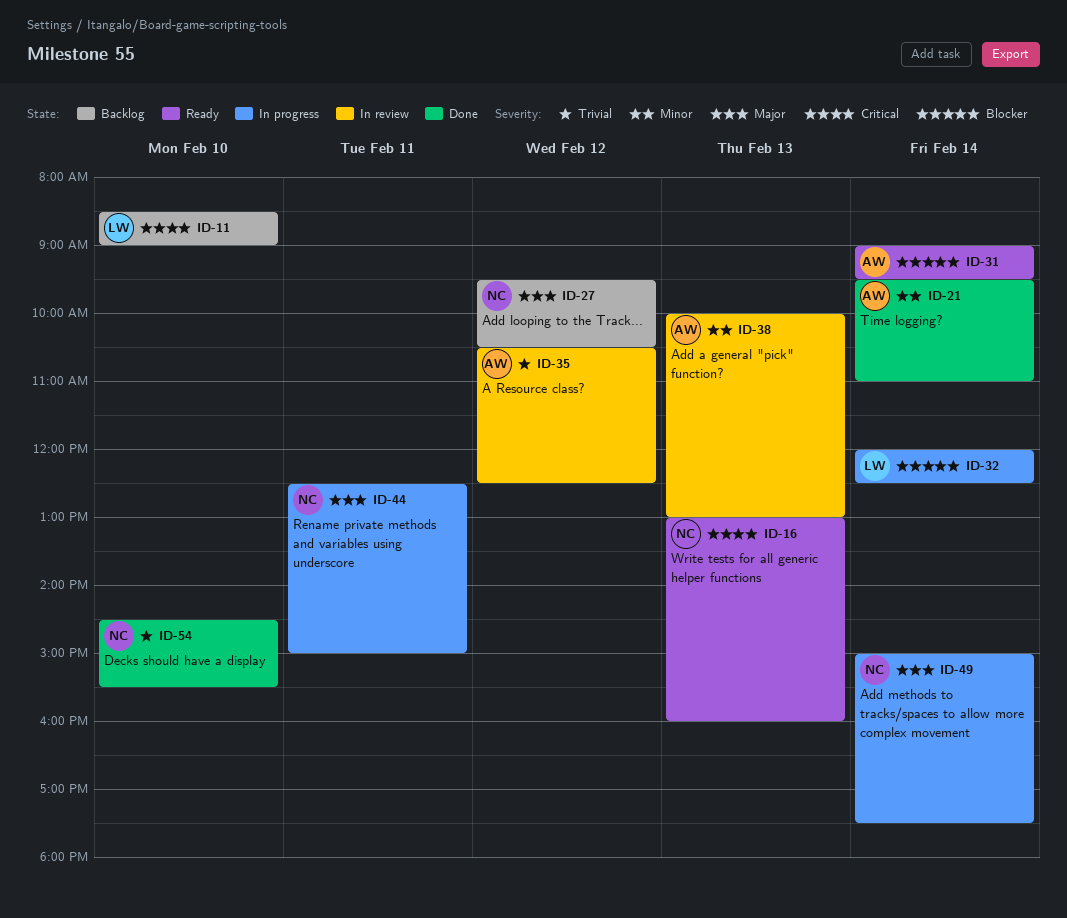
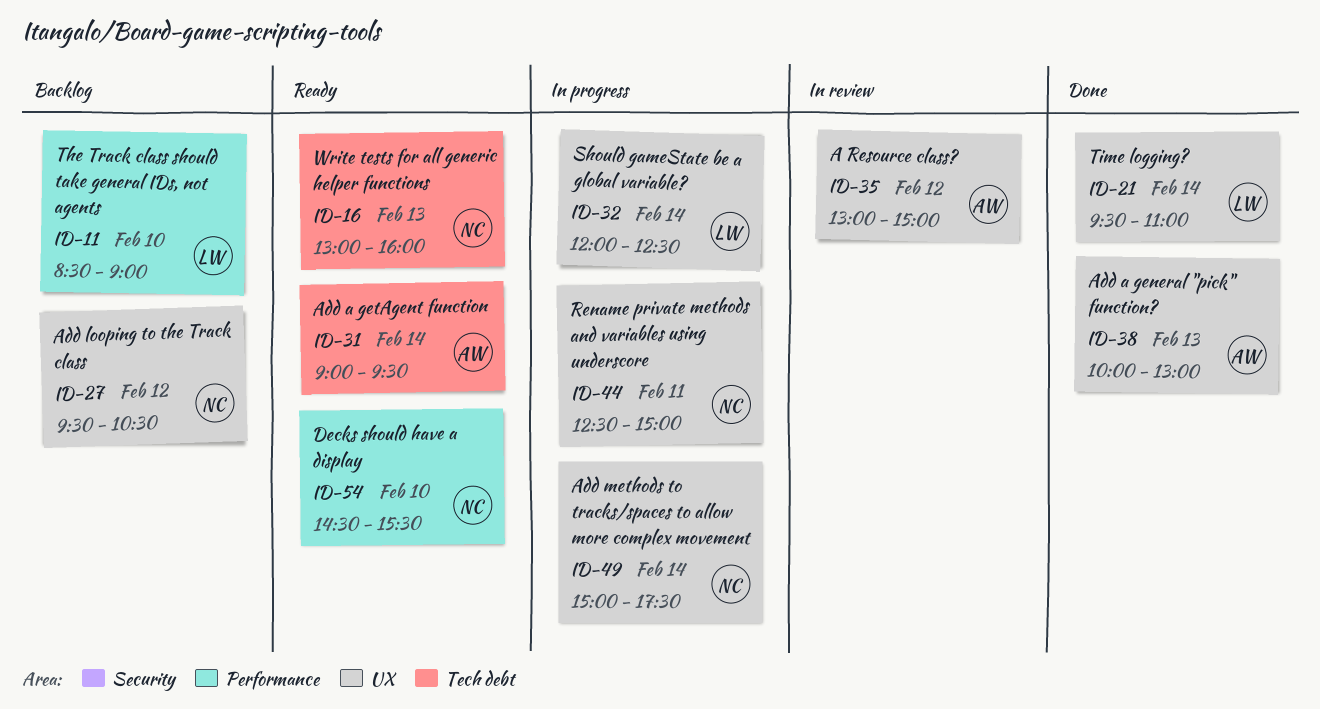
ID-21, owner: AW -> LW
ID-35, begins: 10:30 -> 13:00
ID-35, ends: 12:30 -> 15:00
ID-38, status: In review -> Done
ID-54, status: Done -> Ready

